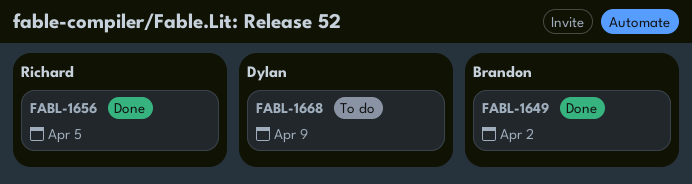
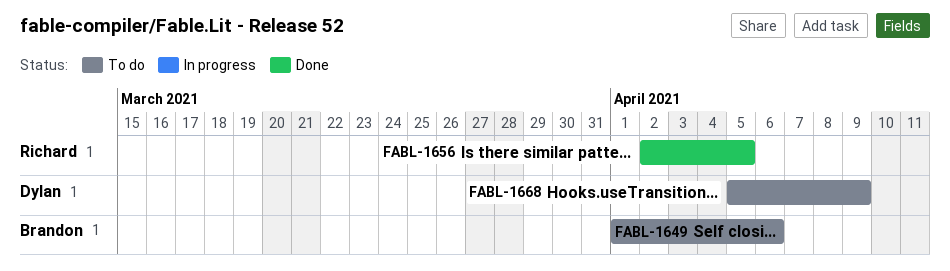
FABL-1649, status: Done -> To do
FABL-1649, due: Apr 2 -> Apr 6

